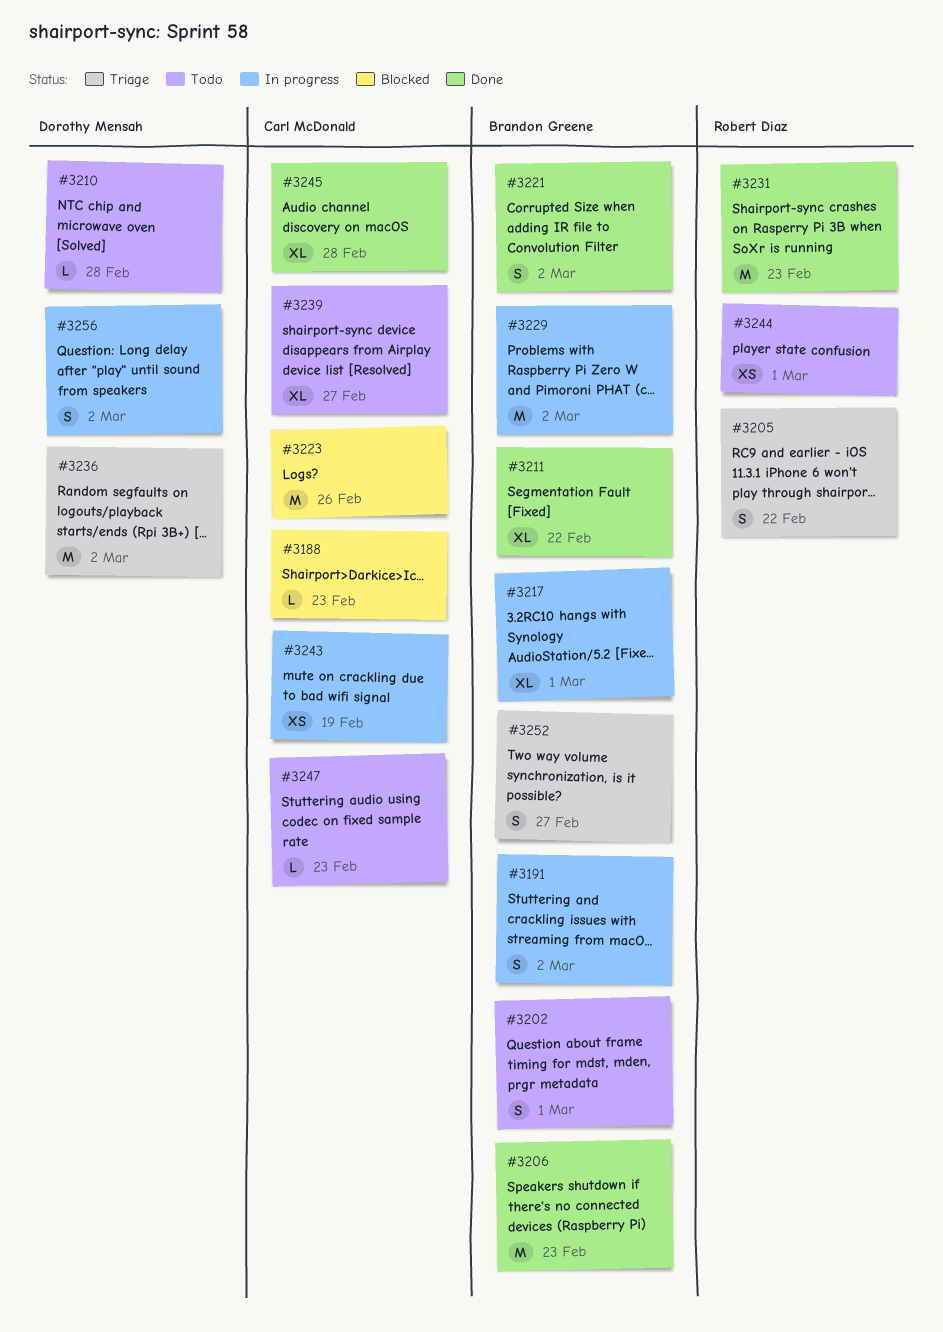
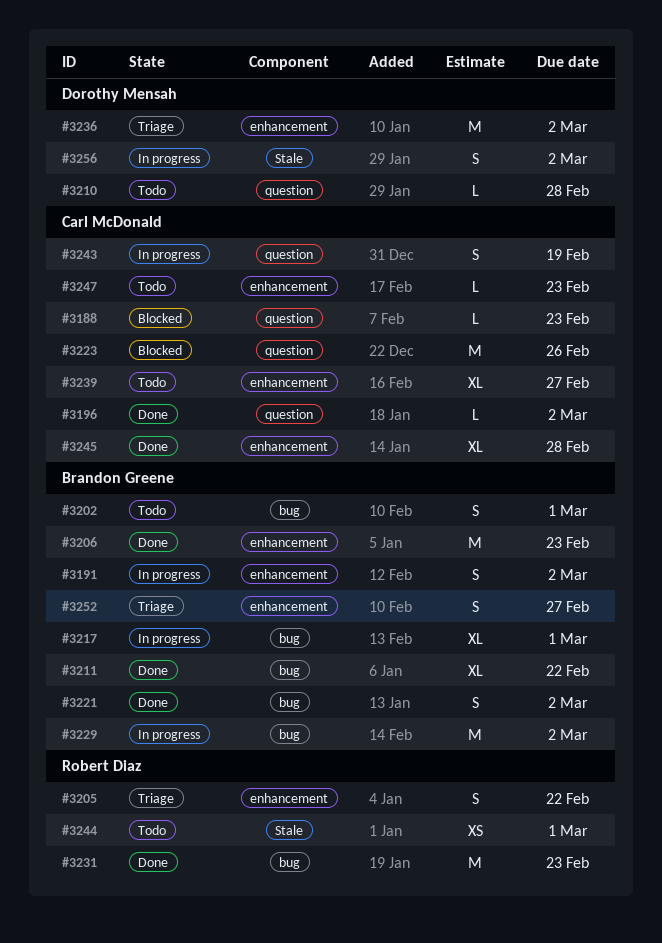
#3196: none -> present
#3243, estimate: XS -> S

